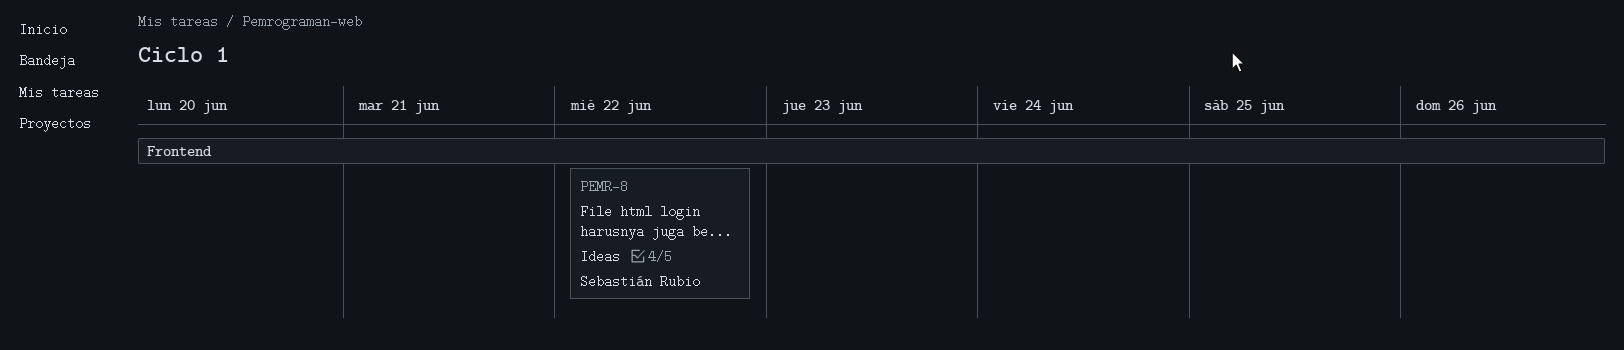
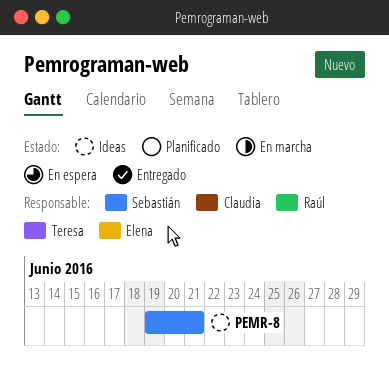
PEMR-8, due: Jun 22 -> Jun 21

